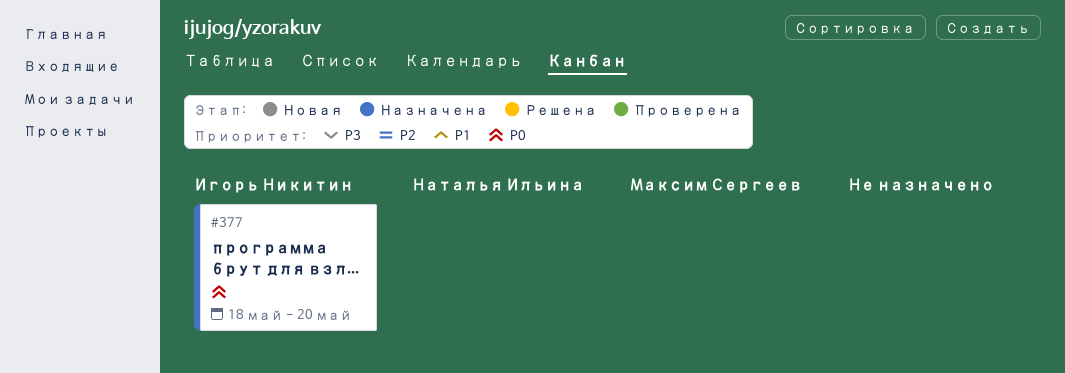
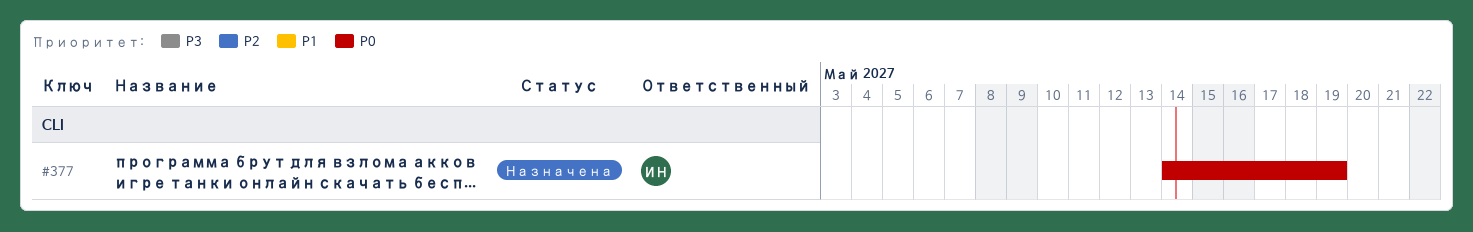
#377, start: May 18 -> May 14
#377, due: May 20 -> May 19

